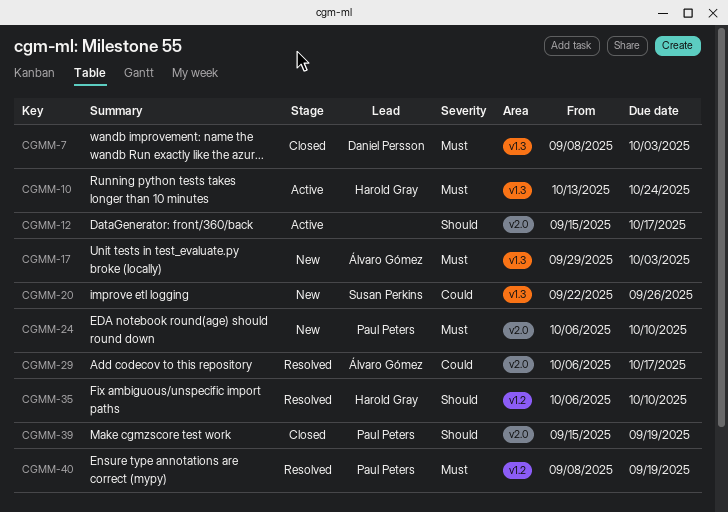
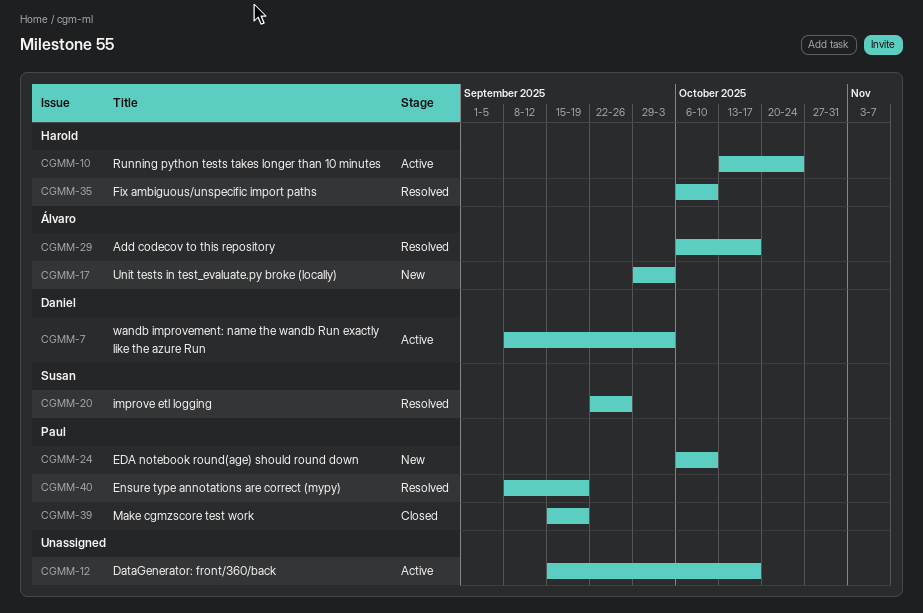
CGMM-7, status: Closed -> Active
CGMM-20, status: New -> Resolved

